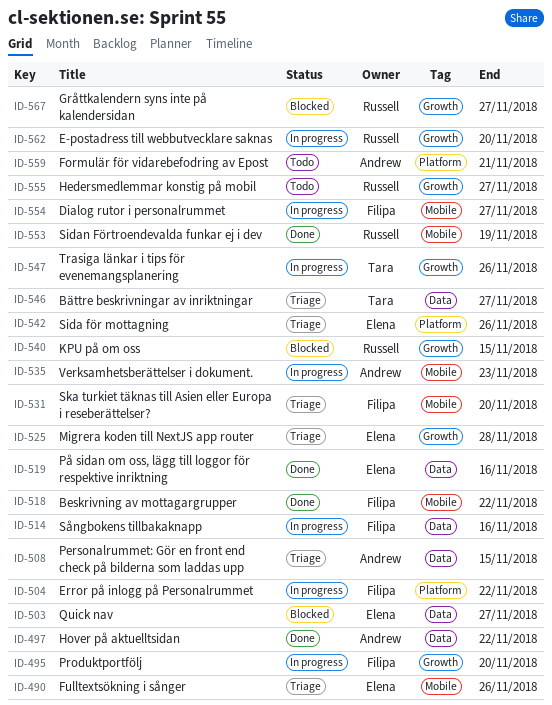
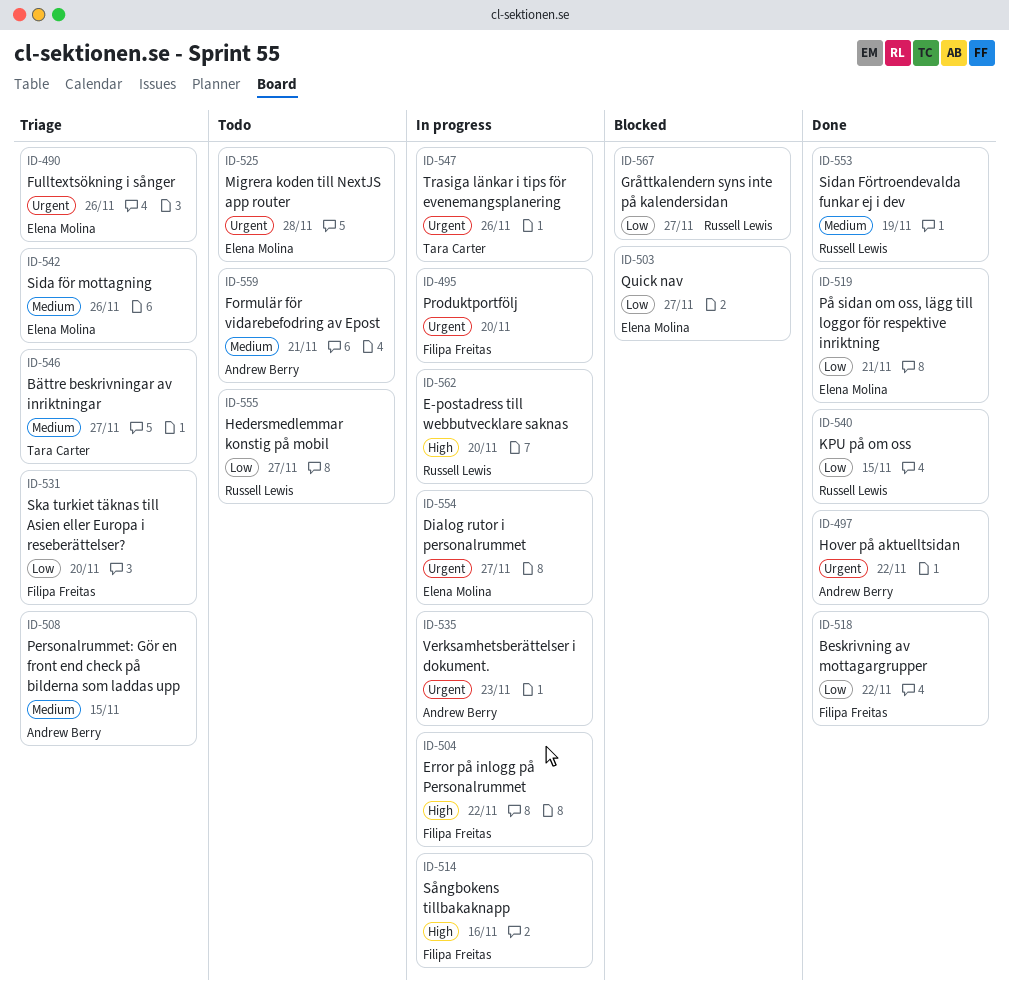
ID-519, due: Nov 16 -> Nov 21
ID-525, status: Triage -> Todo
ID-540, status: Blocked -> Done
ID-554, owner: Filipa Freitas -> Elena Molina

